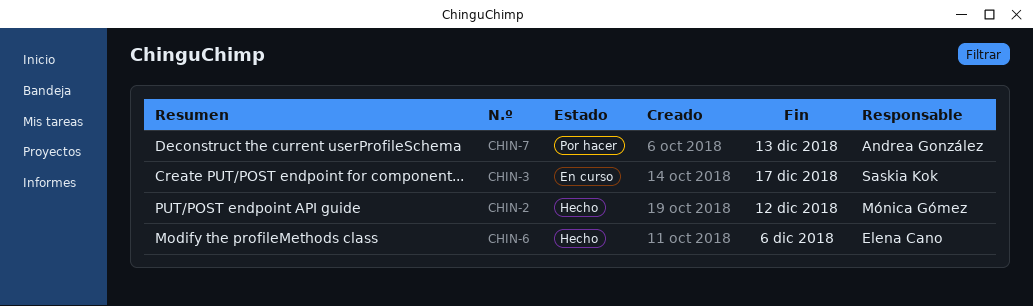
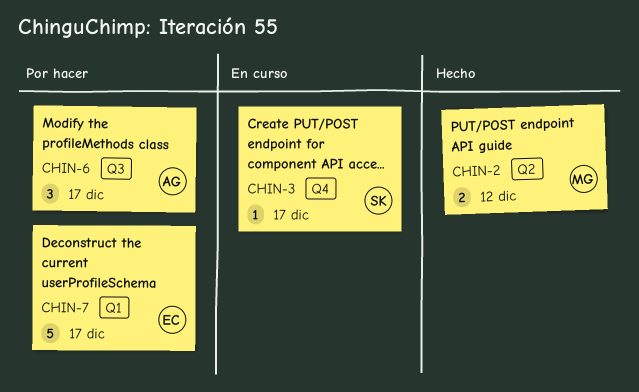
CHIN-6, status: Hecho -> Por hacer
CHIN-6, owner: Elena Cano -> Andrea González
CHIN-6, due: Dec 6 -> Dec 17
CHIN-7, owner: Andrea González -> Elena Cano
CHIN-7, due: Dec 13 -> Dec 17

